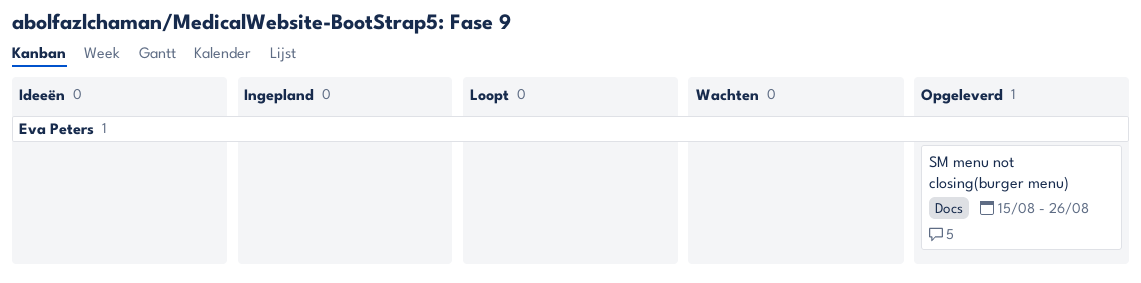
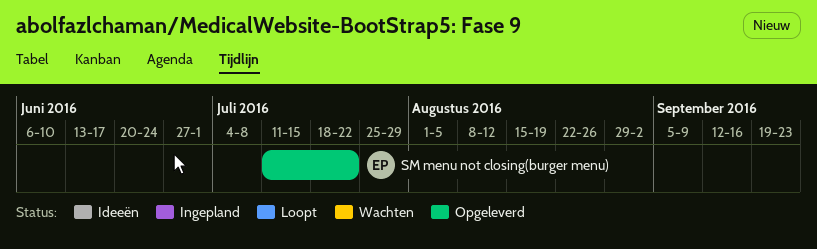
SM menu not closing(burger menu), start: Aug 15 -> Jul 11
SM menu not closing(burger menu), due: Aug 26 -> Jul 22

